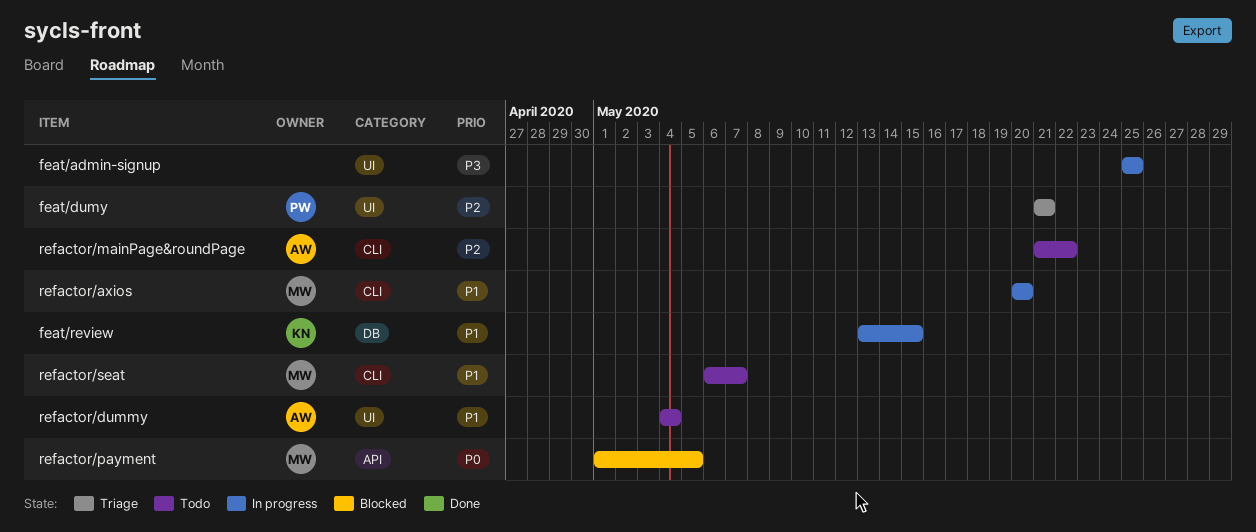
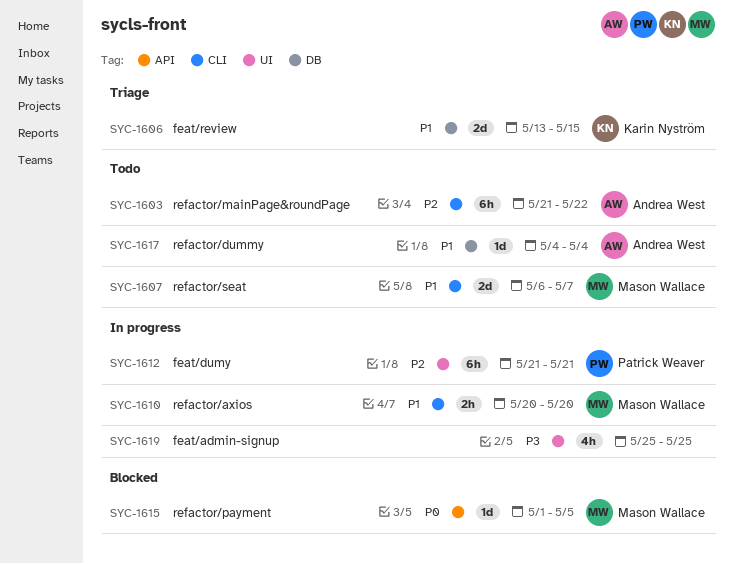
feat/dumy, status: Triage -> In progress
feat/review, status: In progress -> Triage
refactor/dummy, label: UI -> DB

